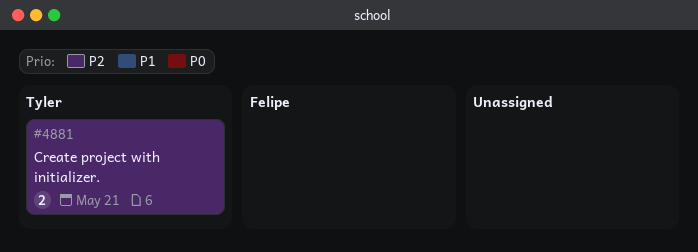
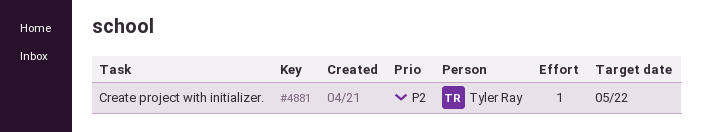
#4881, estimate: 2 -> 1
#4881, due: May 21 -> May 22

